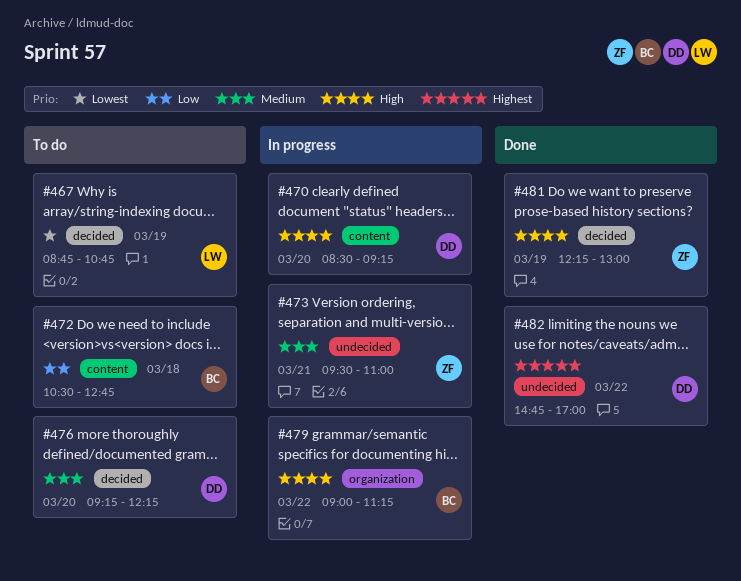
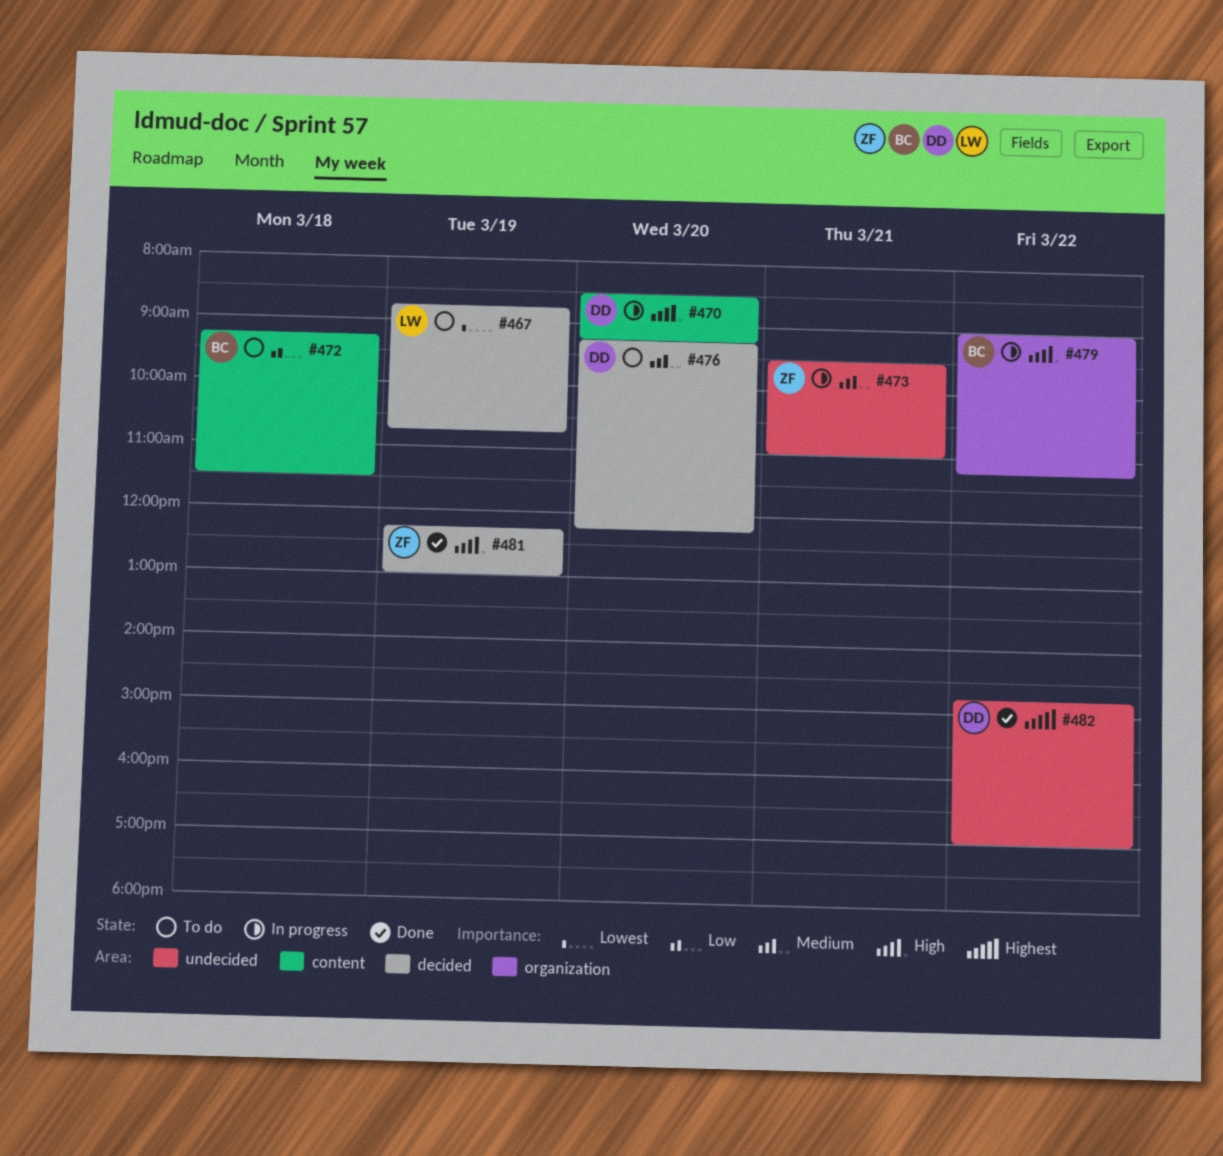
#472, begins: 10:30 -> 09:15
#472, ends: 12:45 -> 11:30

